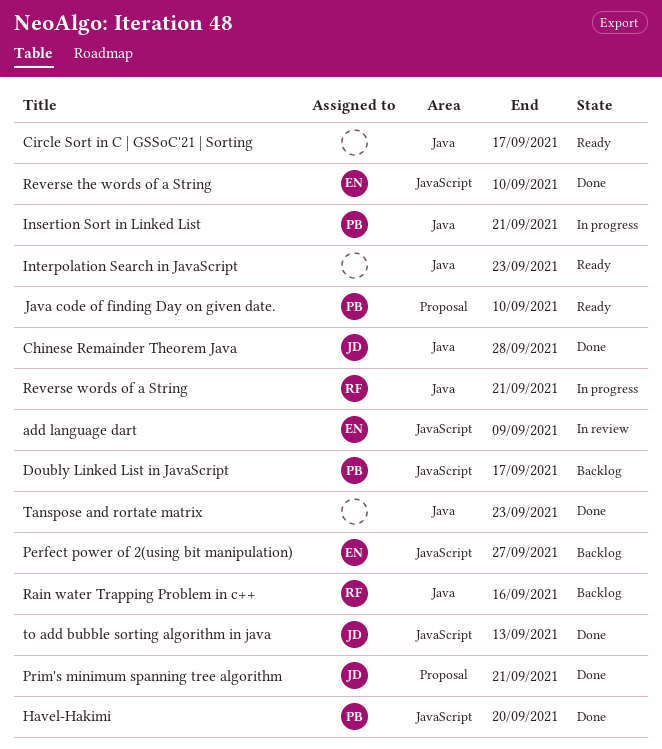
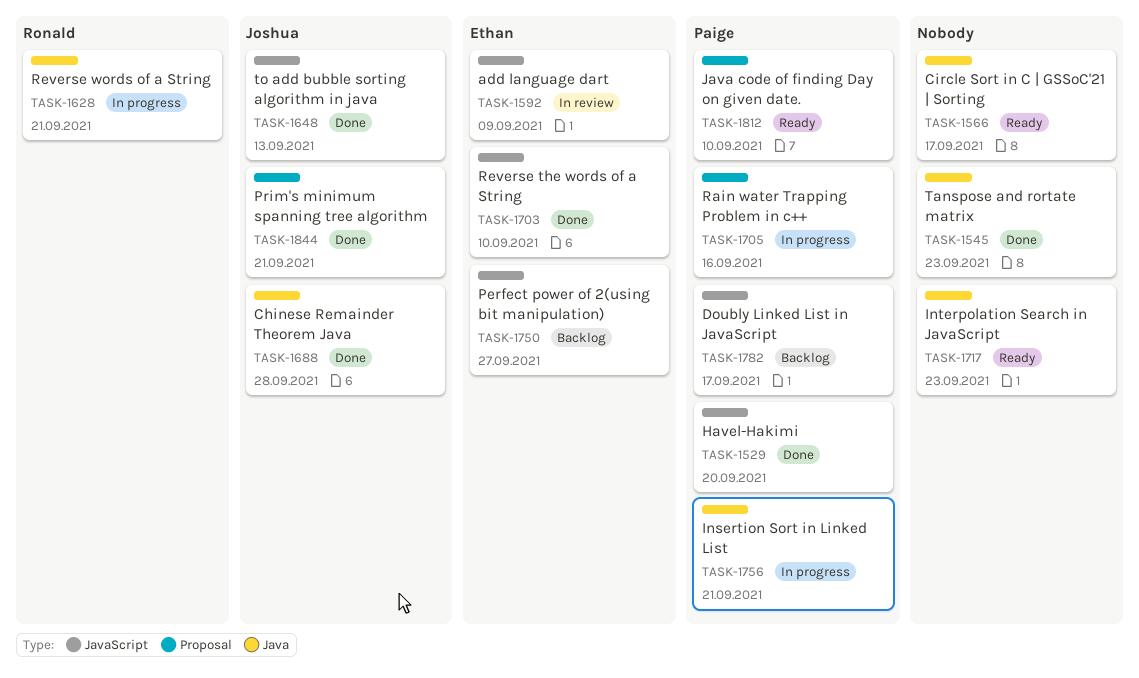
Rain water Trapping Problem in c++, status: Backlog -> In progress
Rain water Trapping Problem in c++, owner: Ronald -> Paige
Rain water Trapping Problem in c++, label: Java -> Proposal

